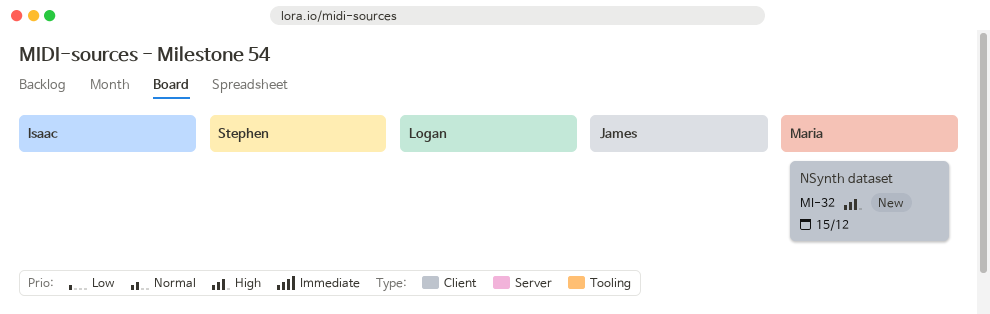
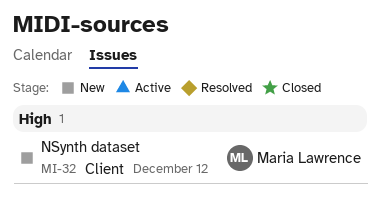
MI-32, due: Dec 15 -> Dec 12

